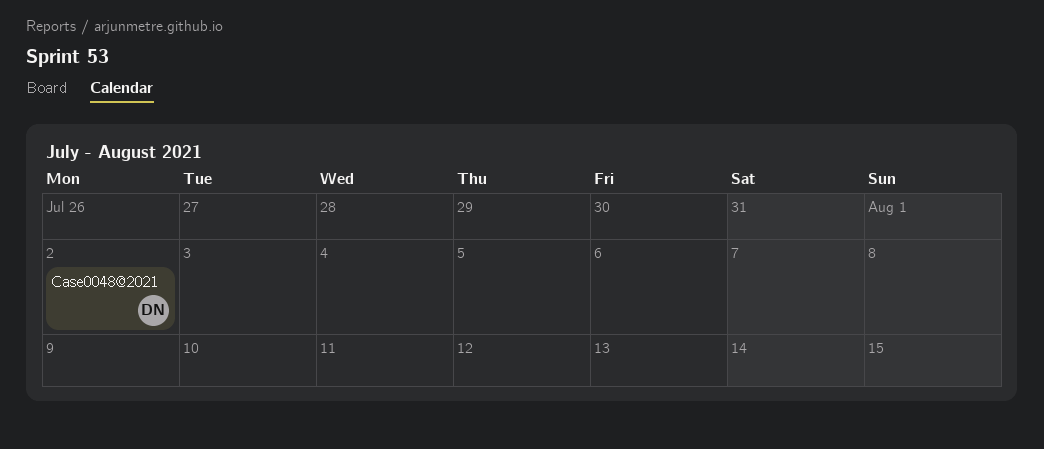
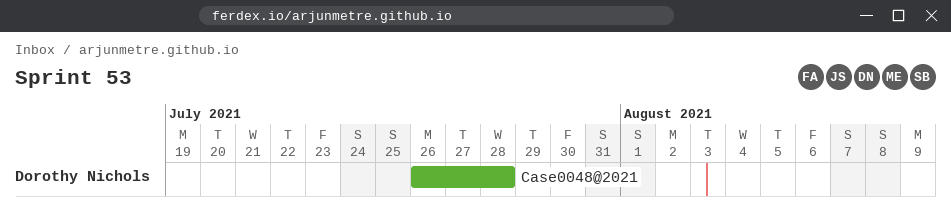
Case0048@2021, due: Aug 2 -> Jul 28

